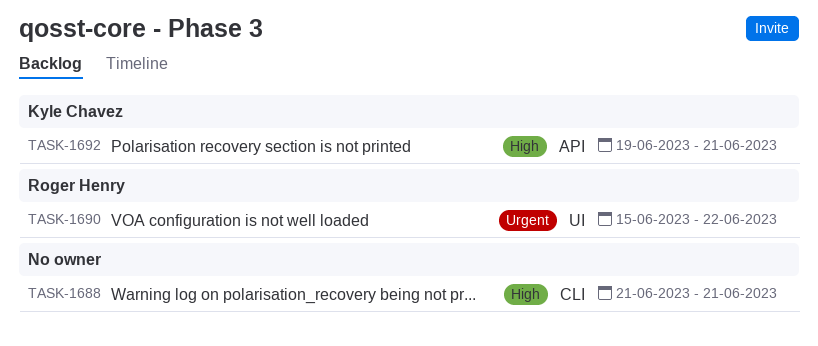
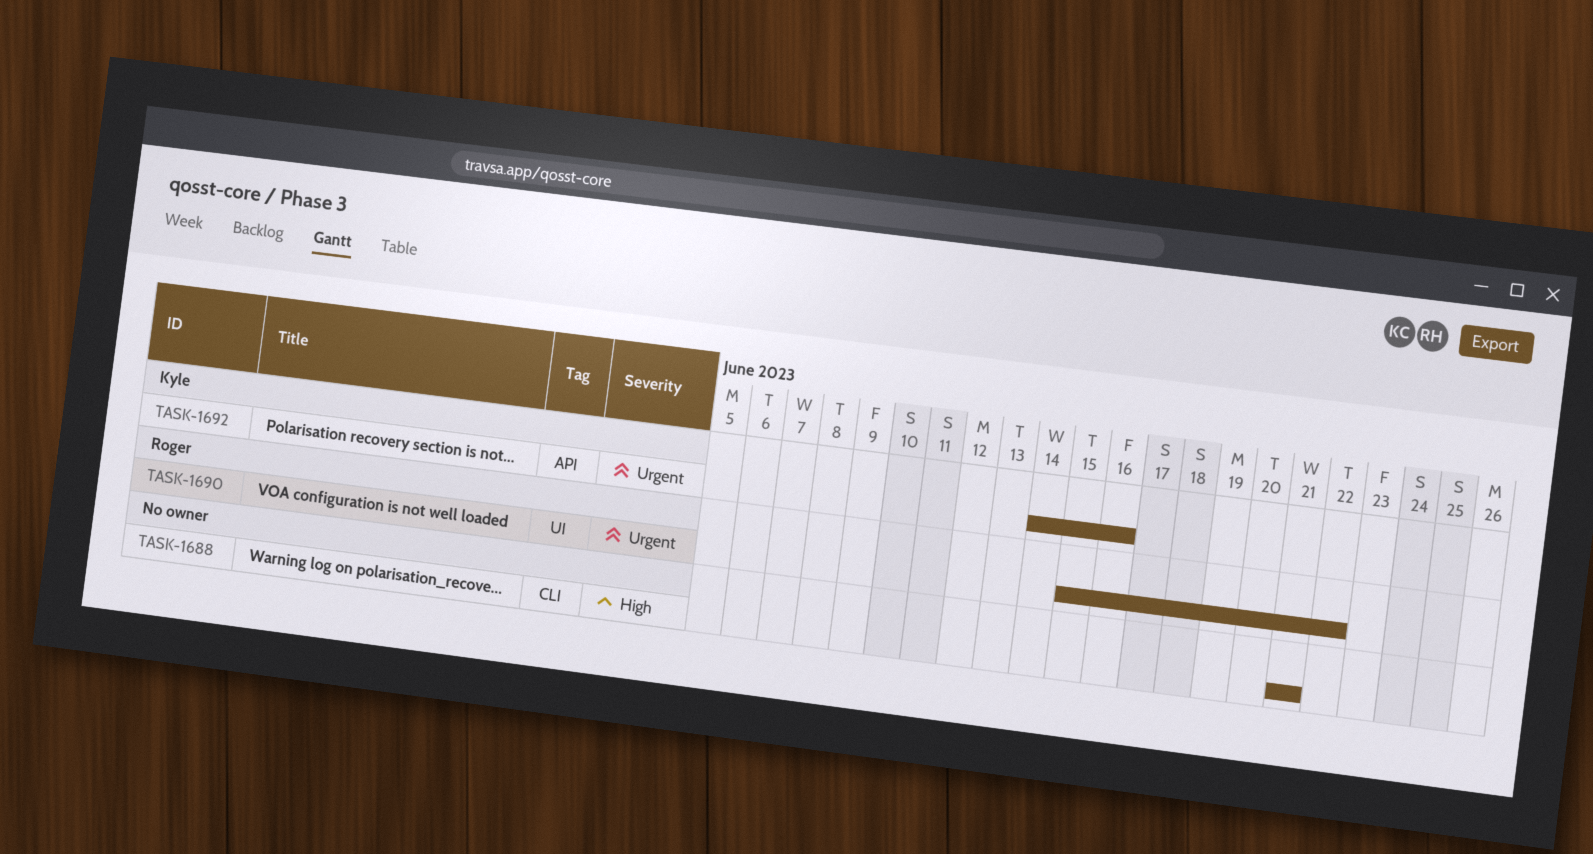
TASK-1692, priority: High -> Urgent
TASK-1692, start: Jun 19 -> Jun 14
TASK-1692, due: Jun 21 -> Jun 16

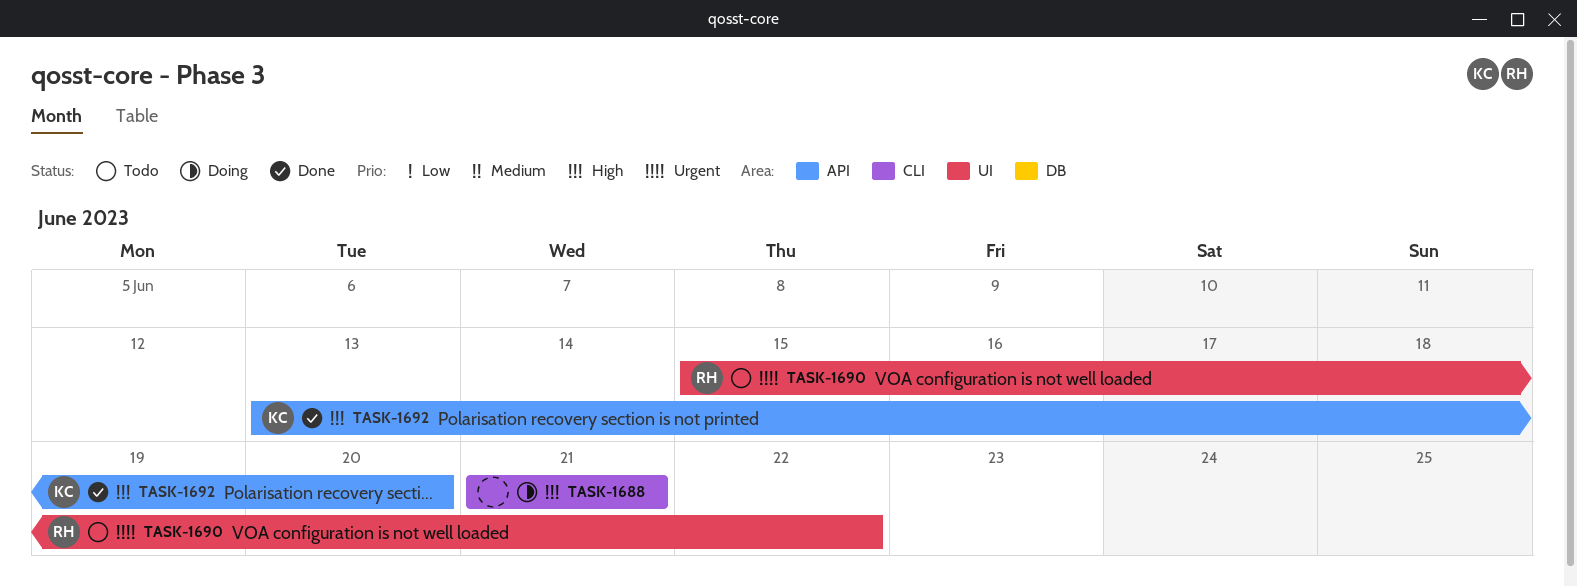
TASK-1692, priority: Urgent -> High
TASK-1692, start: Jun 14 -> Jun 13
TASK-1692, due: Jun 16 -> Jun 20

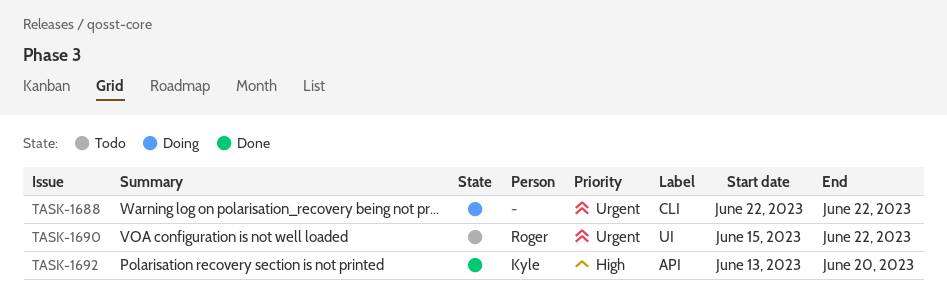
TASK-1688, priority: High -> Urgent
TASK-1688, start: Jun 21 -> Jun 22
TASK-1688, due: Jun 21 -> Jun 22

